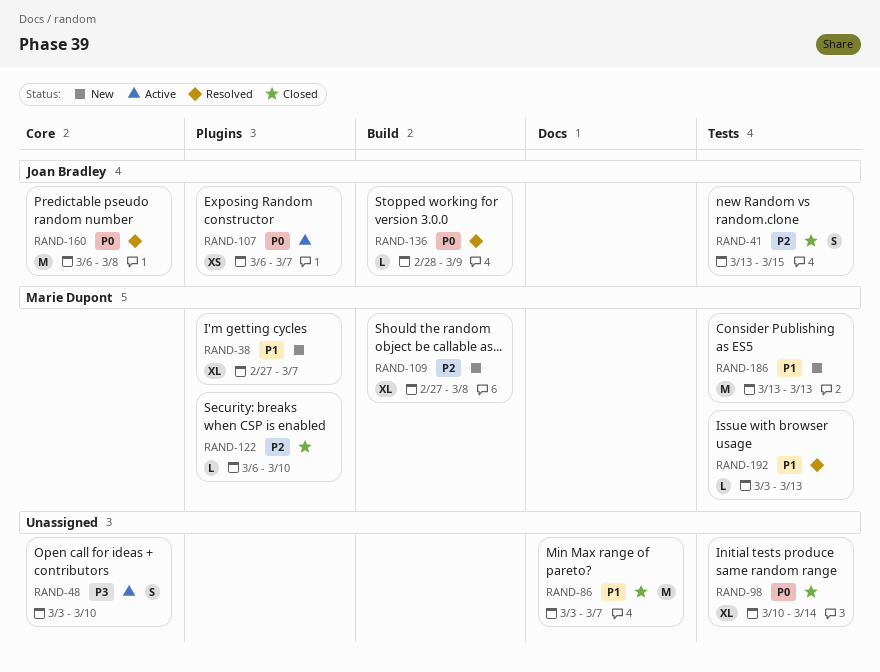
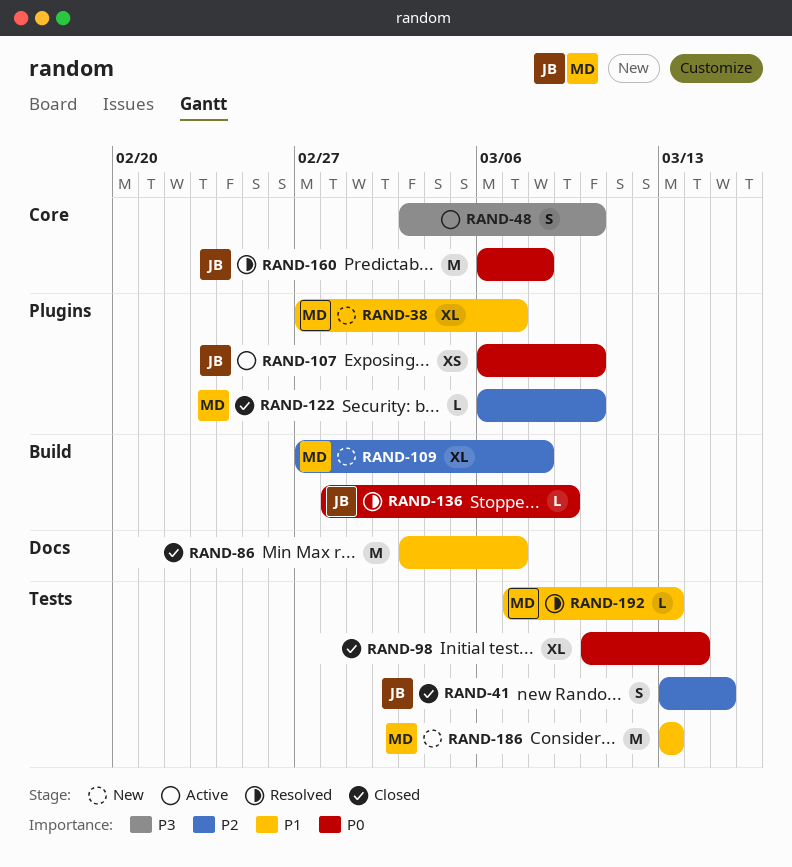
RAND-107, due: Mar 7 -> Mar 10
RAND-192, start: Mar 3 -> Mar 7

